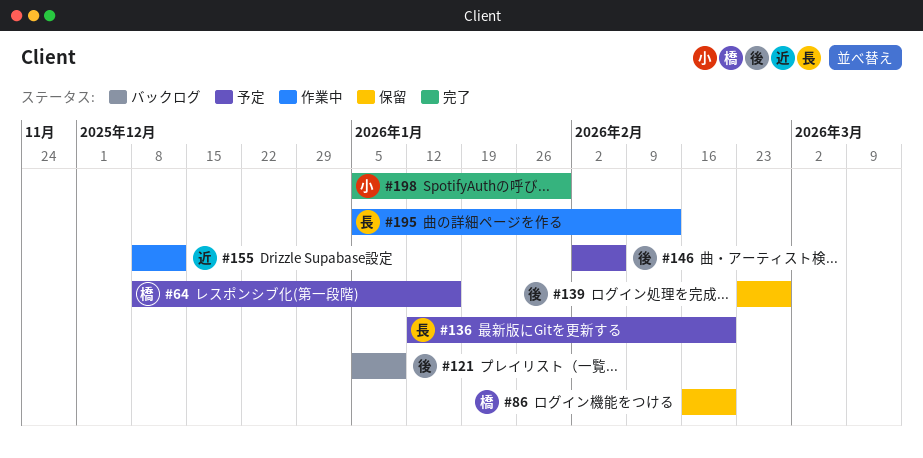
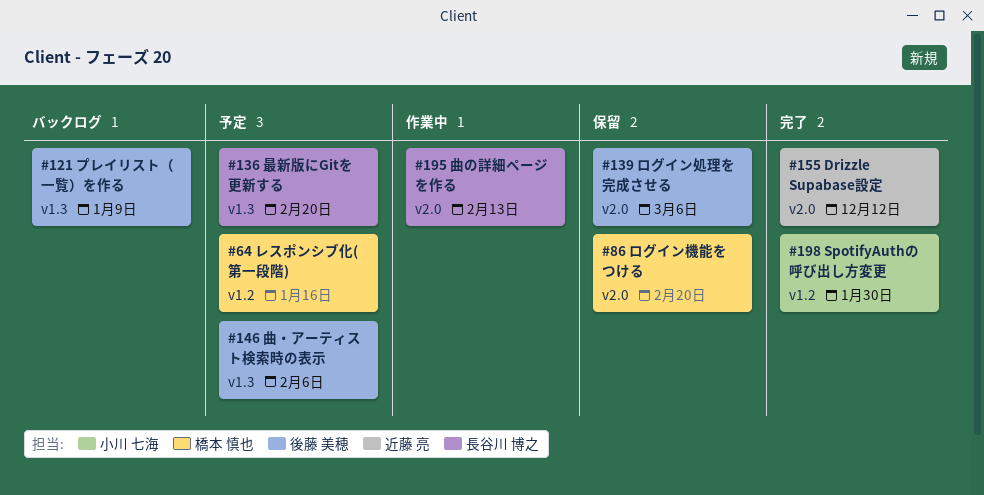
#139, due: Feb 27 -> Mar 6
#155, status: 作業中 -> 完了

